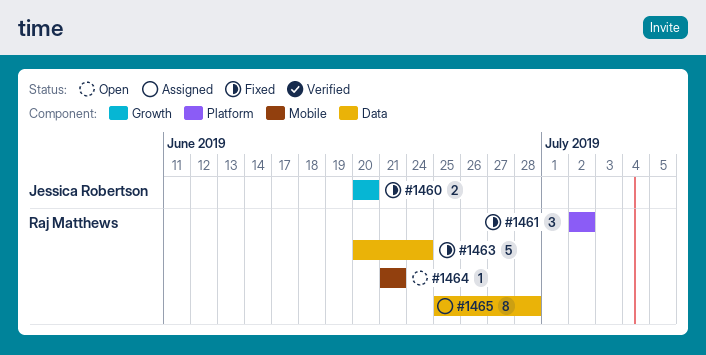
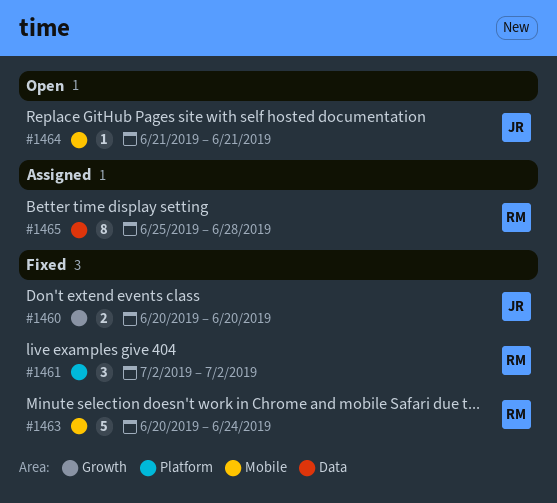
#1463, label: Data -> Mobile
#1464, owner: Raj Matthews -> Jessica Robertson

